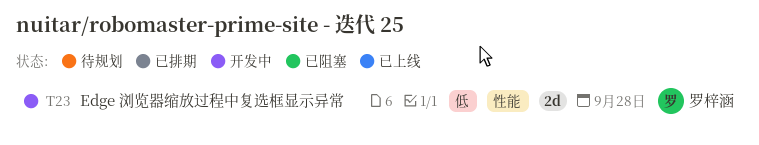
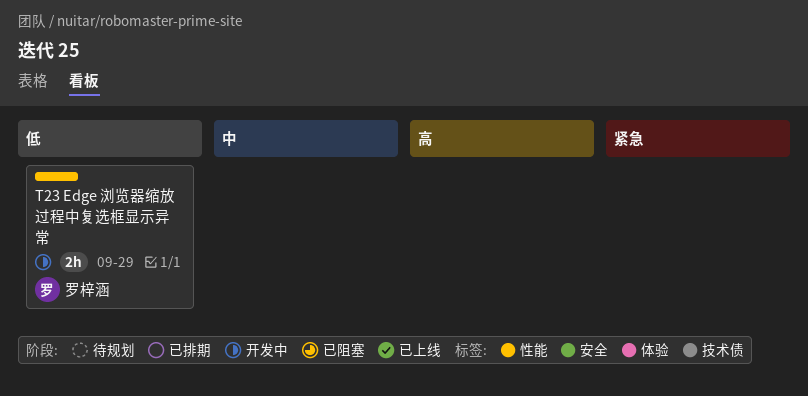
T23, estimate: 2d -> 2h
T23, due: Sep 28 -> Sep 29

